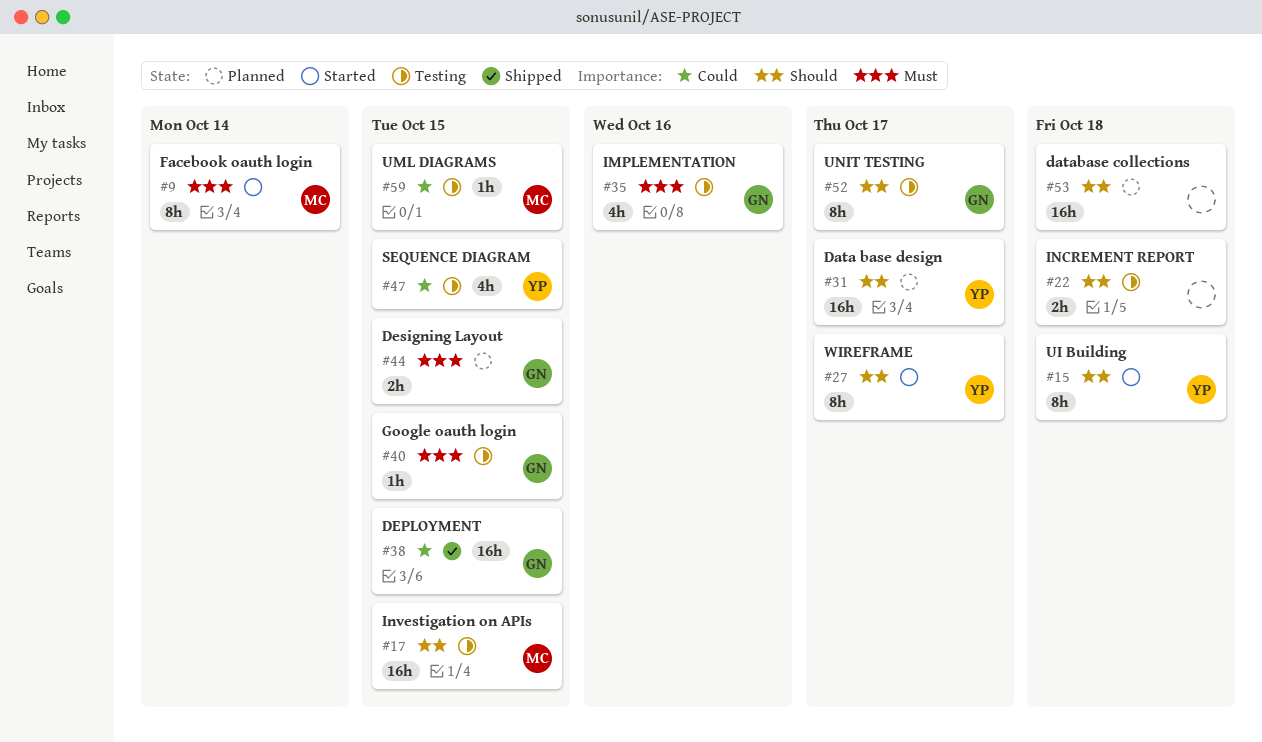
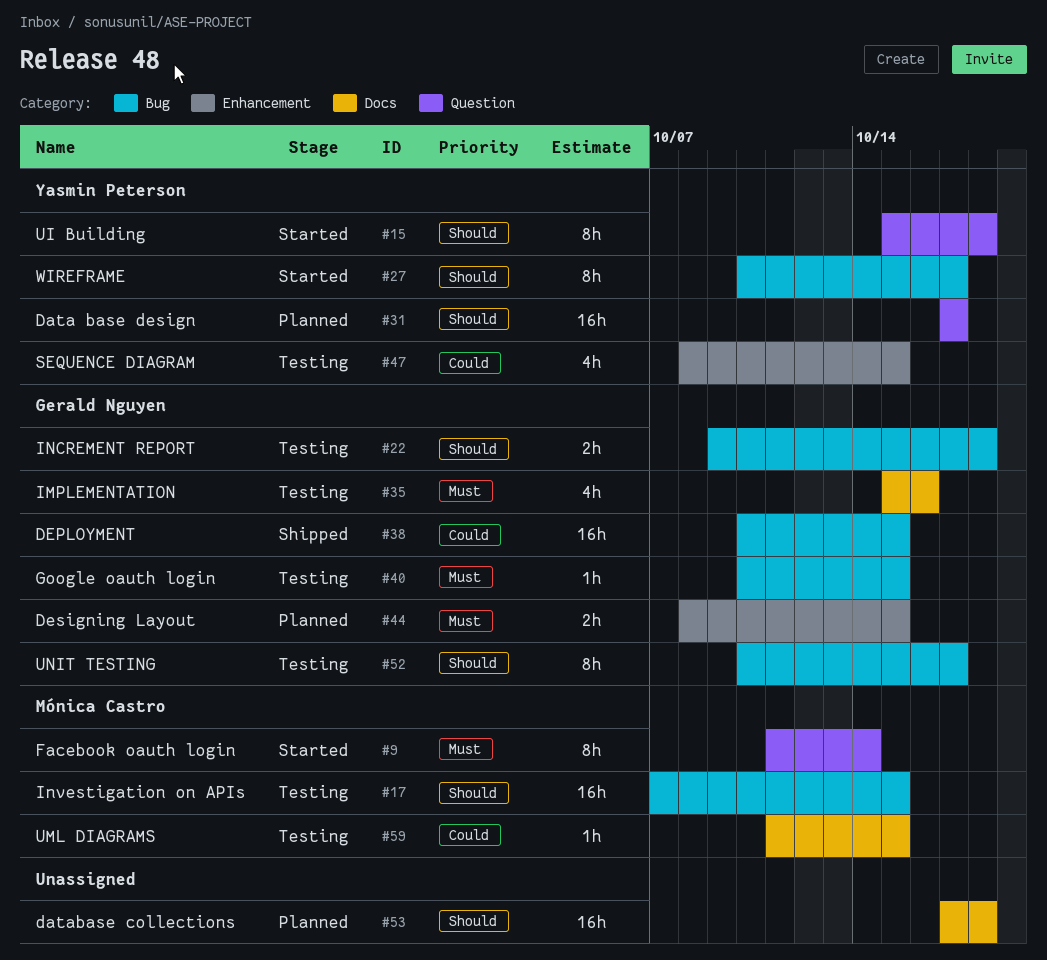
#22, owner: none -> Gerald Nguyen

